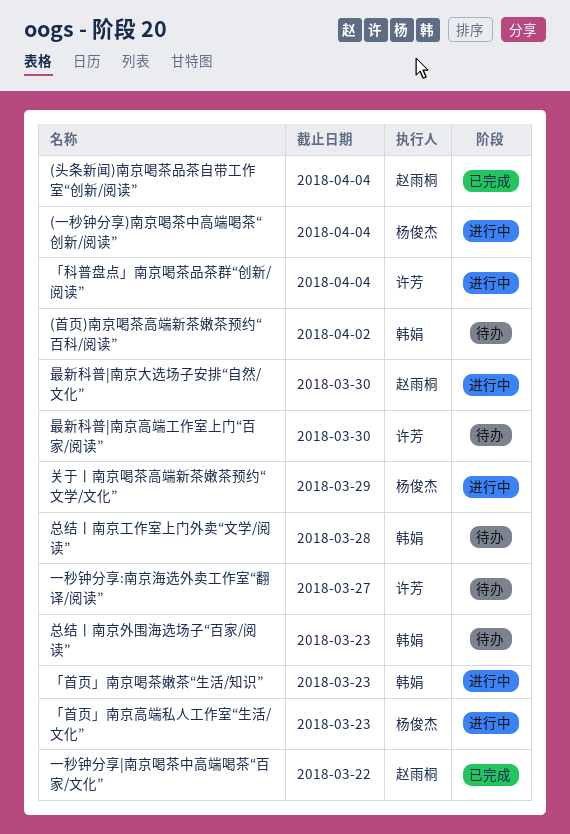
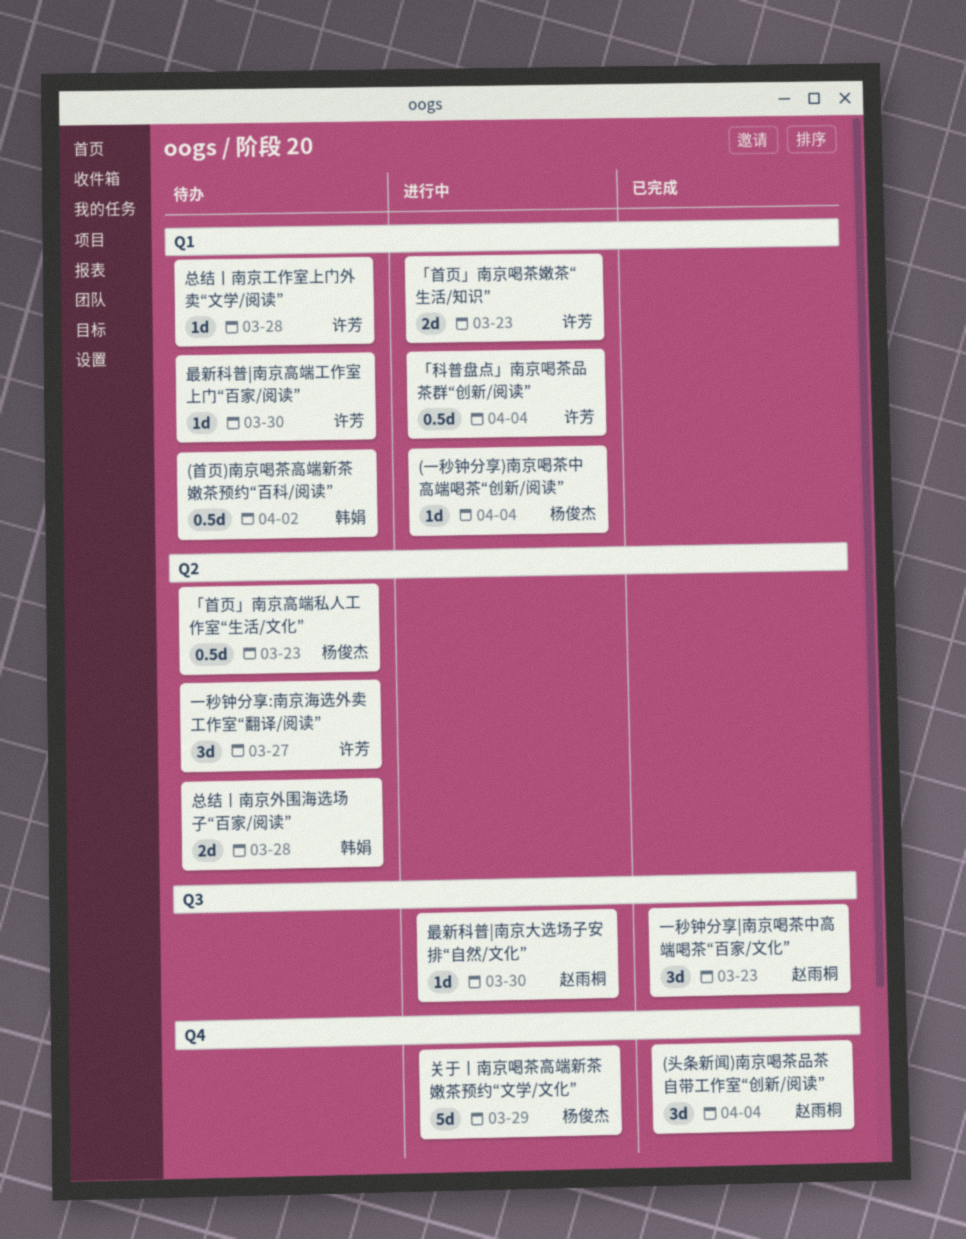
「首页」南京喝茶嫩茶“生活/知识”, owner: 韩娟 -> 许芳
「首页」南京高端私人工作室“生活/文化”, status: 进行中 -> 待办
一秒钟分享|南京喝茶中高端喝茶“百家/文化”, due: Mar 22 -> Mar 23
总结丨南京外围海选场子“百家/阅读”, due: Mar 23 -> Mar 28
总结丨南京工作室上门外卖“文学/阅读”, owner: 韩娟 -> 许芳

